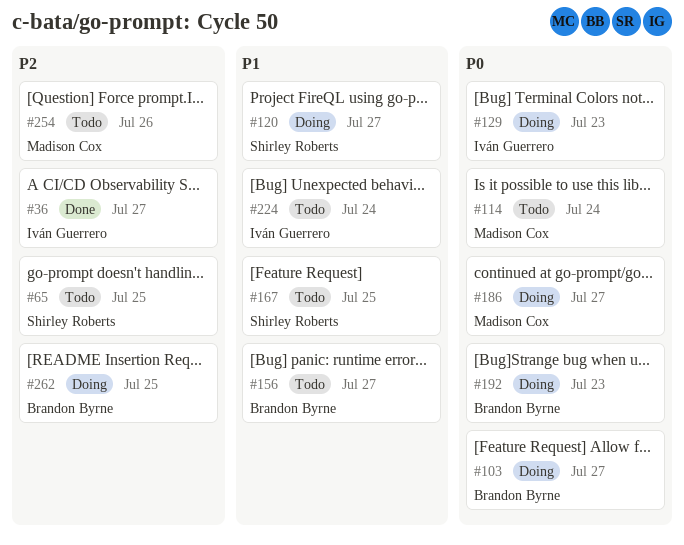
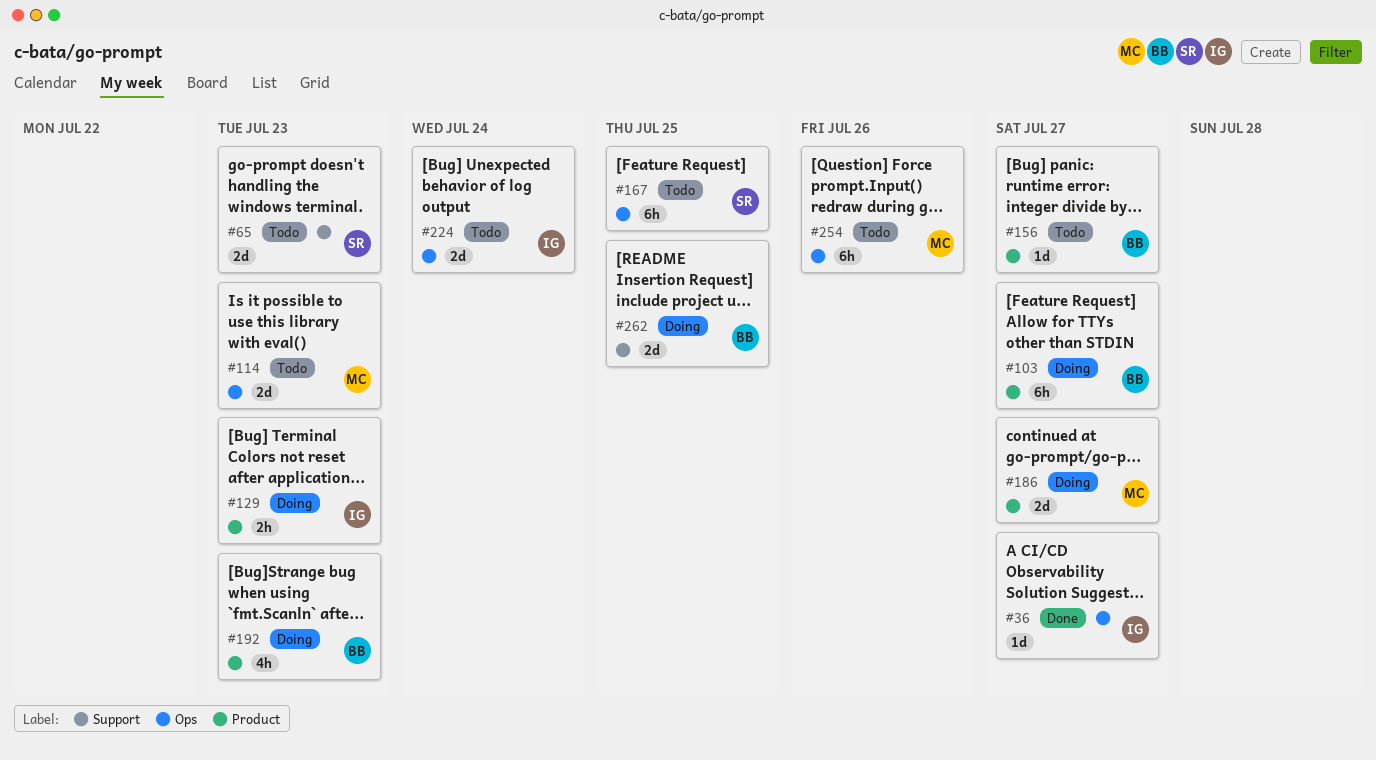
#65, due: Jul 25 -> Jul 23
#114, due: Jul 24 -> Jul 23
#120: present -> none

